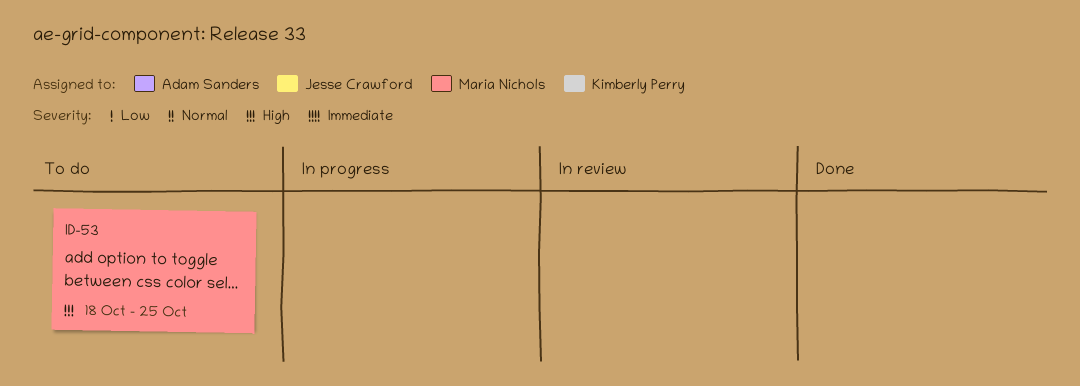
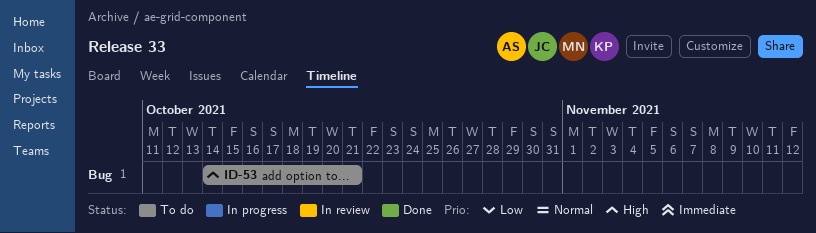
ID-53, start: Oct 18 -> Oct 14
ID-53, due: Oct 25 -> Oct 21

